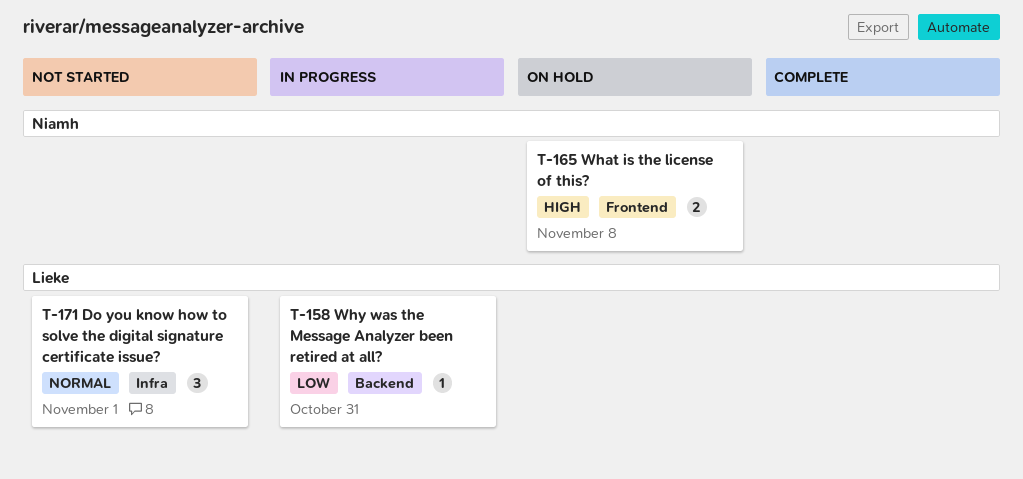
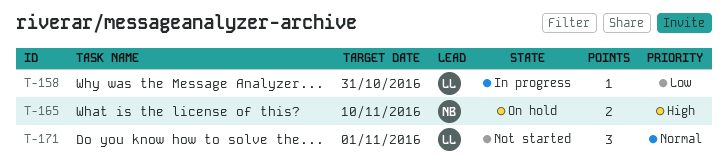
T-165, due: Nov 8 -> Nov 10

